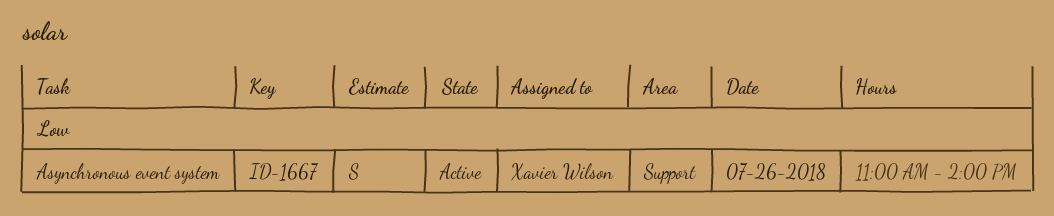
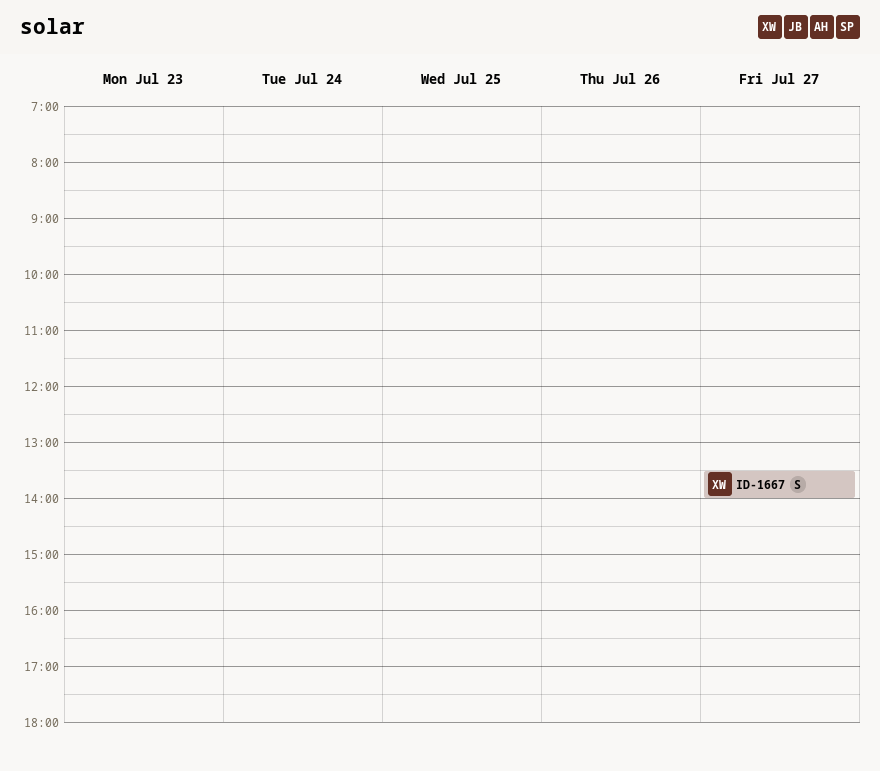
ID-1667, day: Jul 26 -> Jul 27
ID-1667, begins: 11:00 -> 13:30

